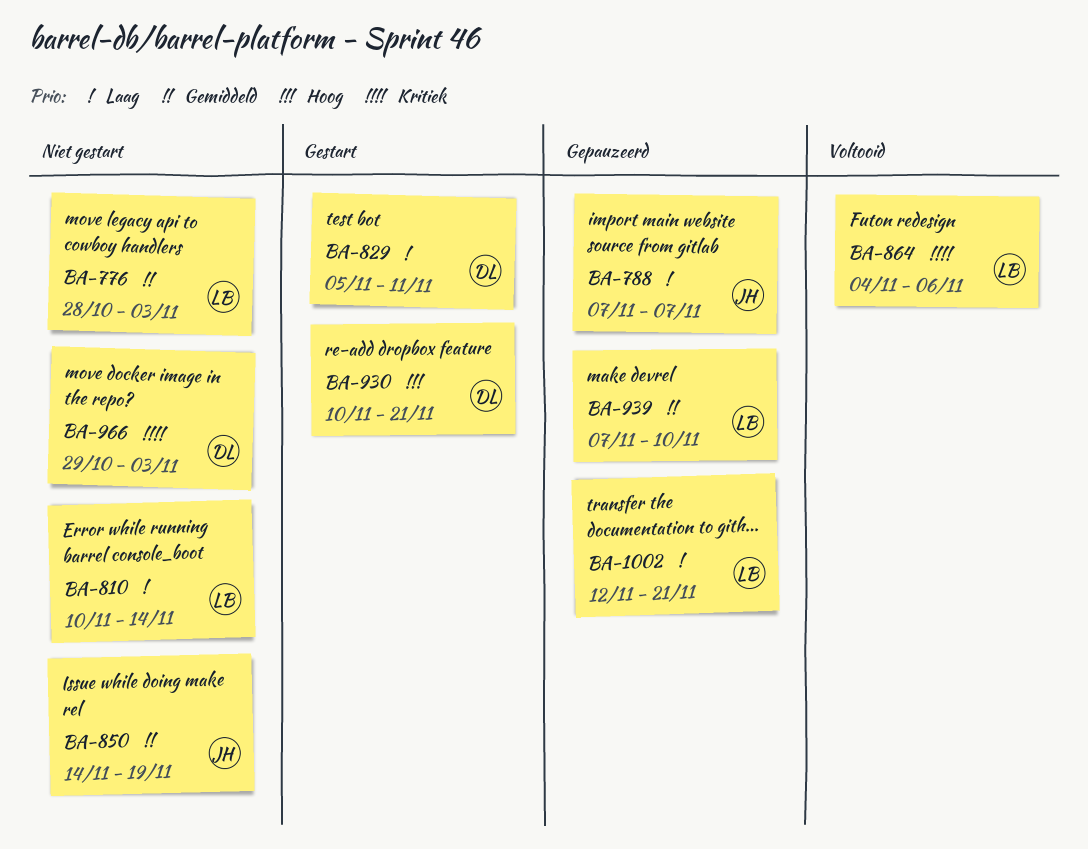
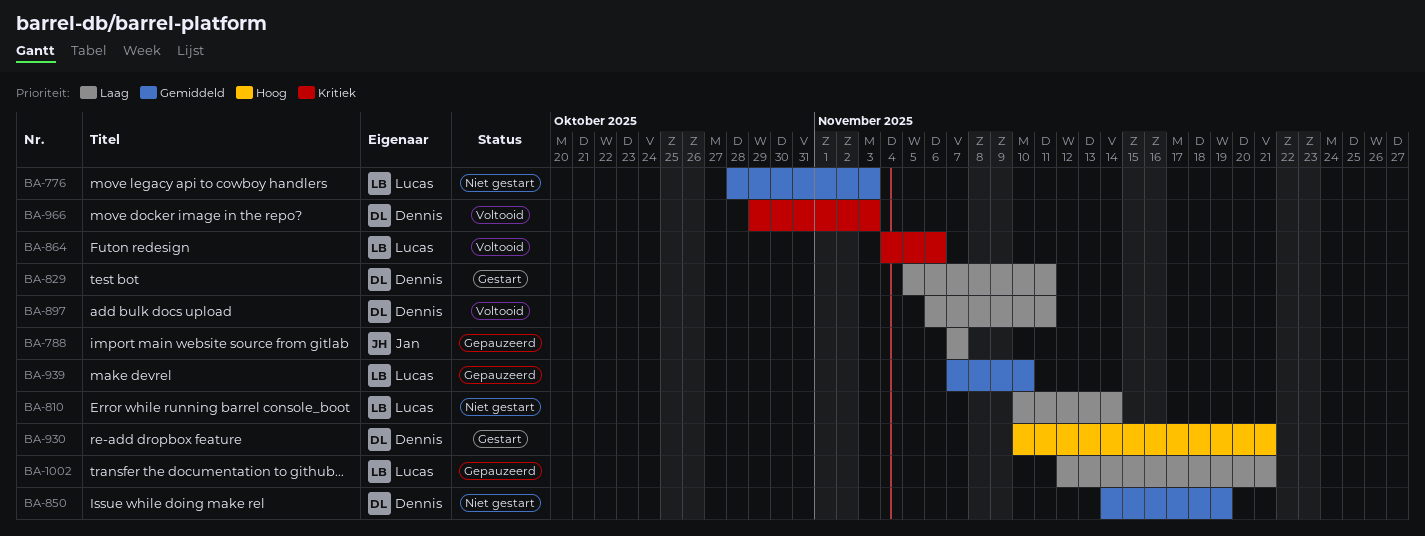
BA-850, owner: Jan -> Dennis
BA-897: none -> present
BA-966, status: Niet gestart -> Voltooid

